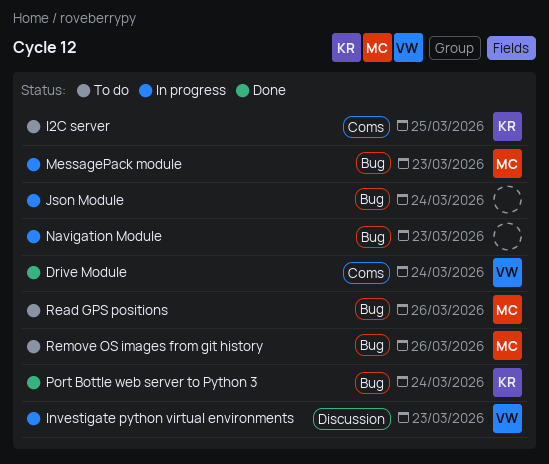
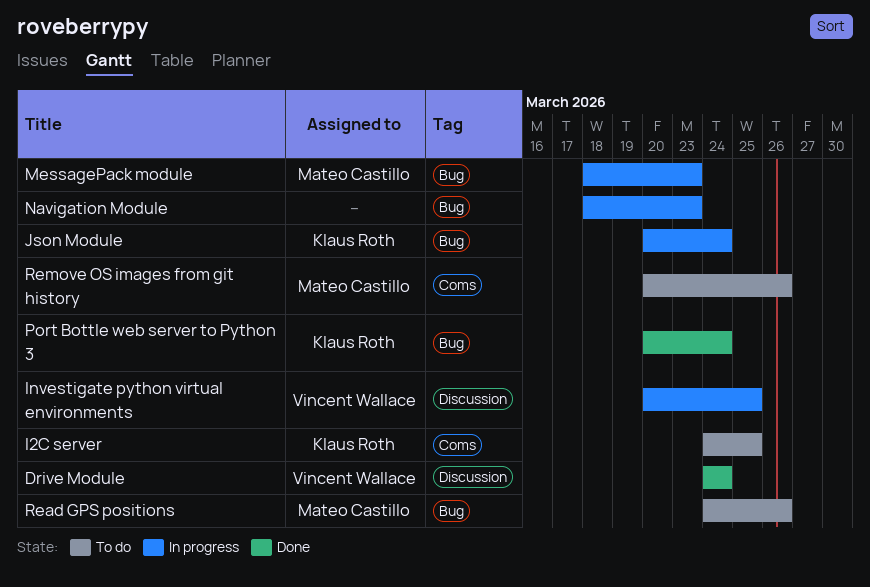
Drive Module, label: Coms -> Discussion
Investigate python virtual environments, due: Mar 23 -> Mar 25
Json Module, owner: none -> Klaus Roth
Remove OS images from git history, label: Bug -> Coms

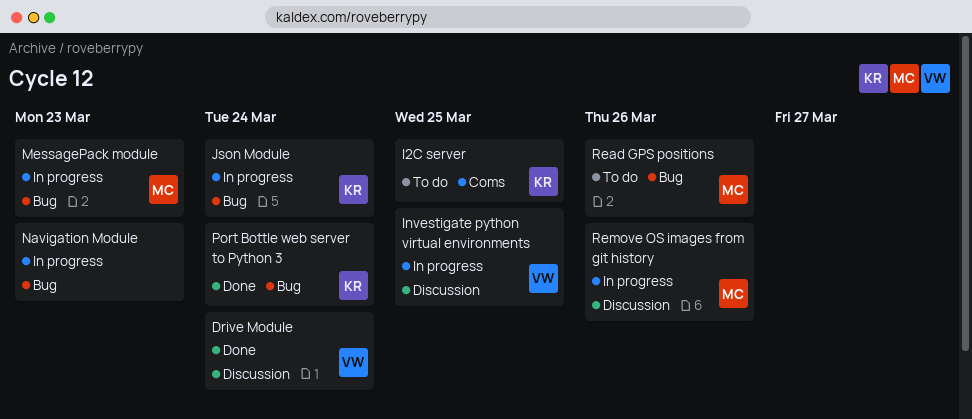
Remove OS images from git history, status: To do -> In progress
Remove OS images from git history, label: Coms -> Discussion

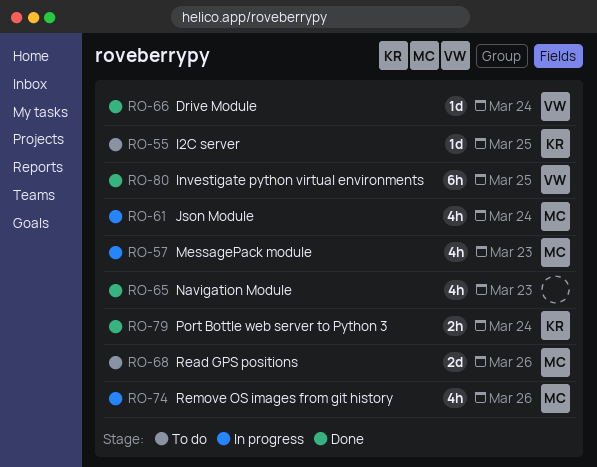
Investigate python virtual environments, status: In progress -> Done
Json Module, owner: KR -> MC
Navigation Module, status: In progress -> Done

